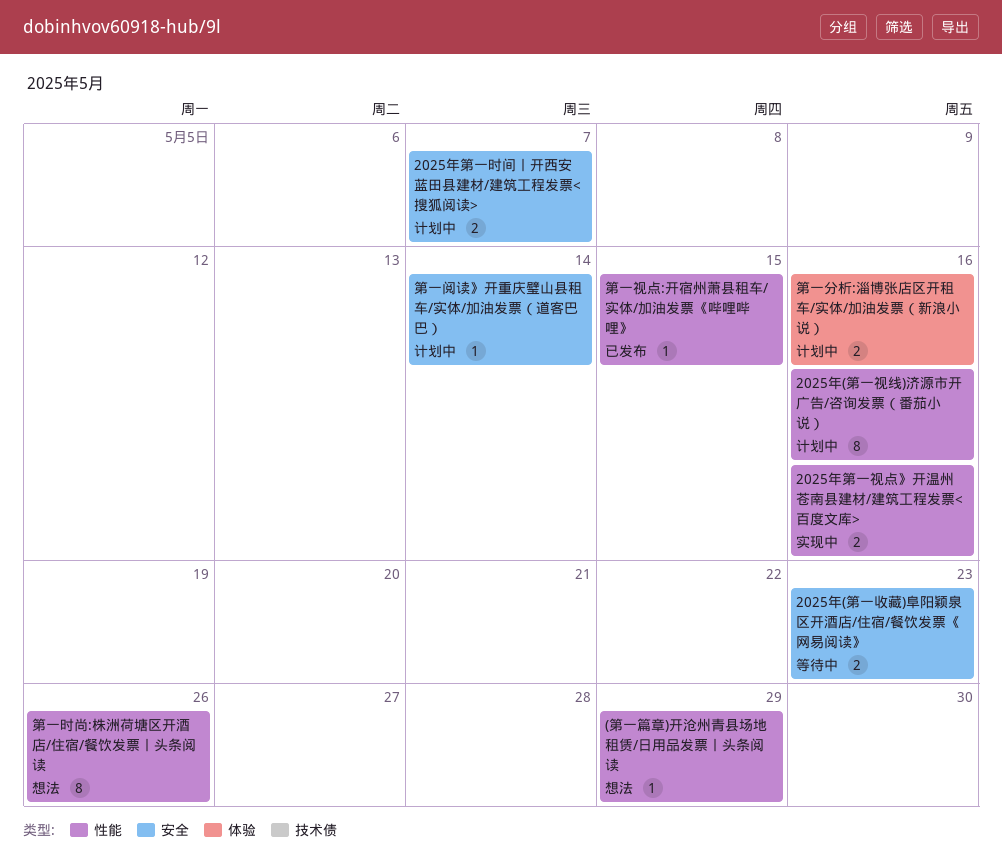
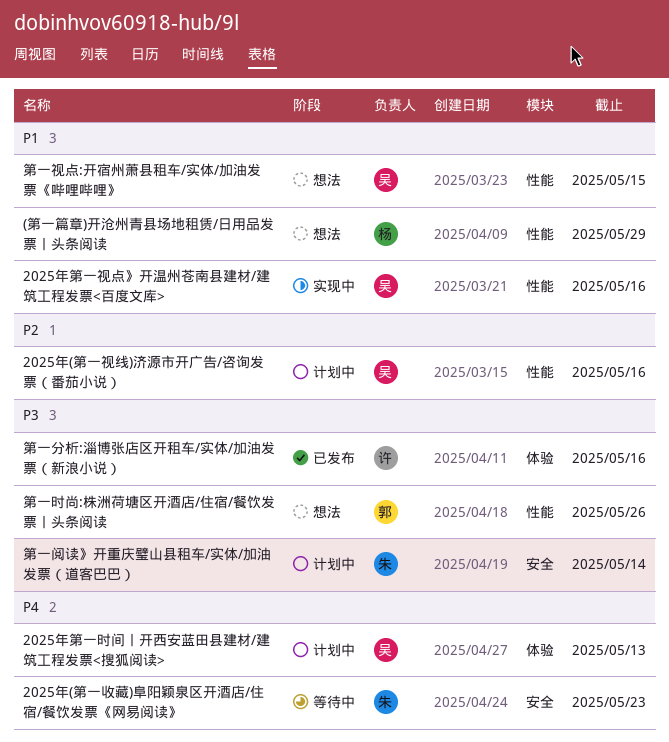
2025年第一时间丨开西安蓝田县建材/建筑工程发票<搜狐阅读>, label: 安全 -> 体验
2025年第一时间丨开西安蓝田县建材/建筑工程发票<搜狐阅读>, due: May 7 -> May 13
第一分析:淄博张店区开租车/实体/加油发票（新浪小说）, status: 计划中 -> 已发布
第一视点:开宿州萧县租车/实体/加油发票《哔哩哔哩》, status: 已发布 -> 想法

